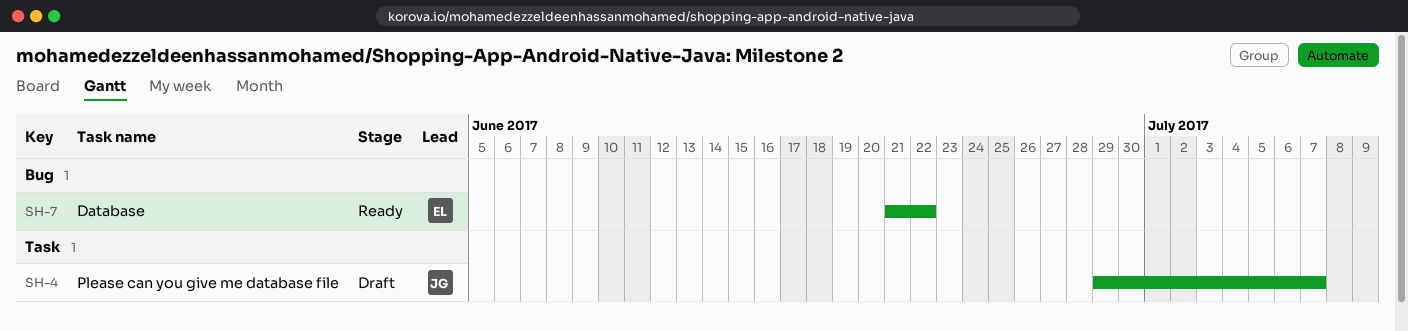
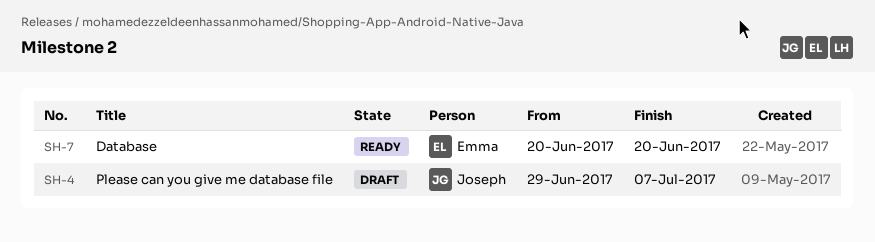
SH-7, start: Jun 21 -> Jun 20
SH-7, due: Jun 22 -> Jun 20

